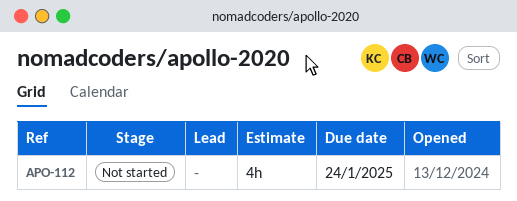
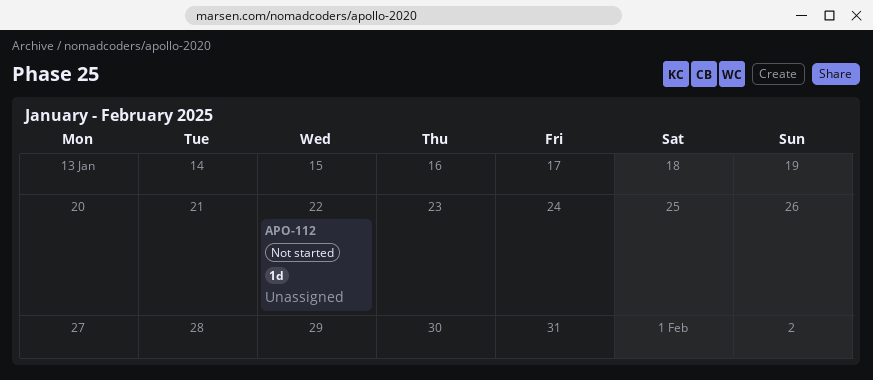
APO-112, estimate: 4h -> 1d
APO-112, due: Jan 24 -> Jan 22

